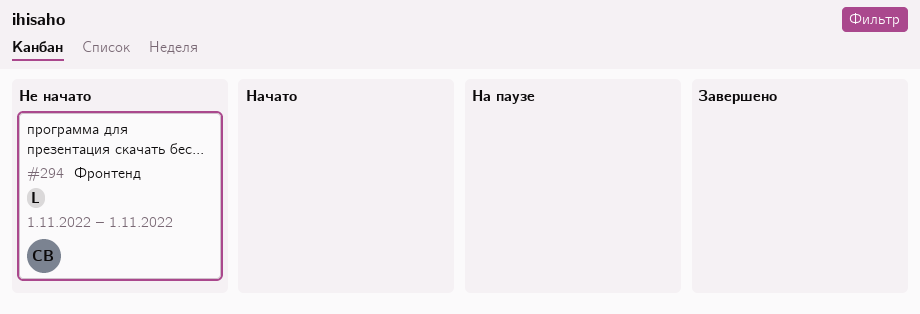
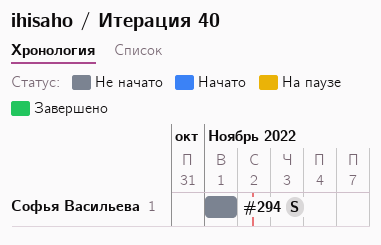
#294, estimate: L -> S

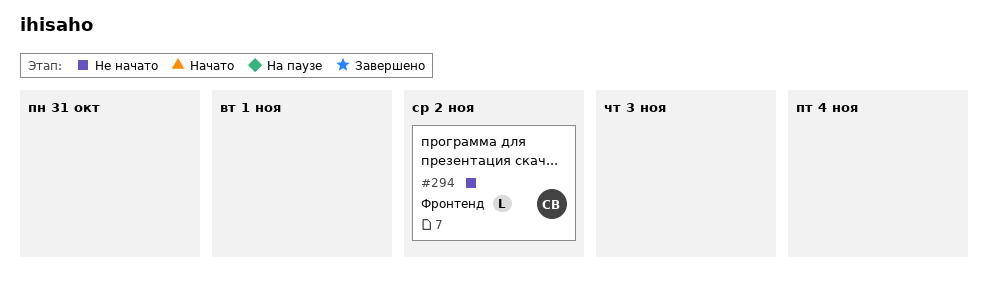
#294, estimate: S -> L
#294, due: Nov 1 -> Nov 2

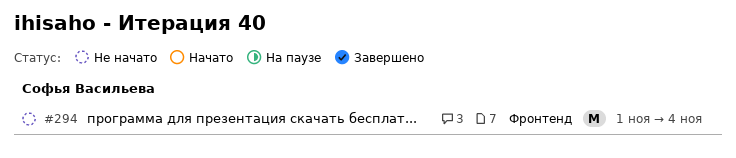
#294, estimate: L -> M
#294, due: Nov 2 -> Nov 4

